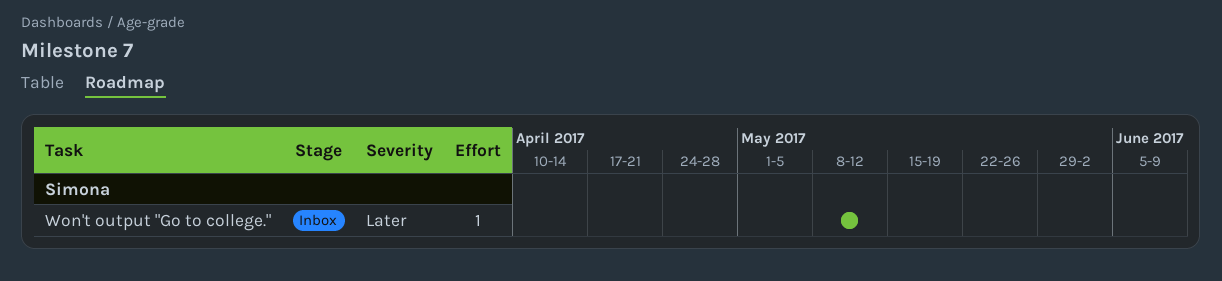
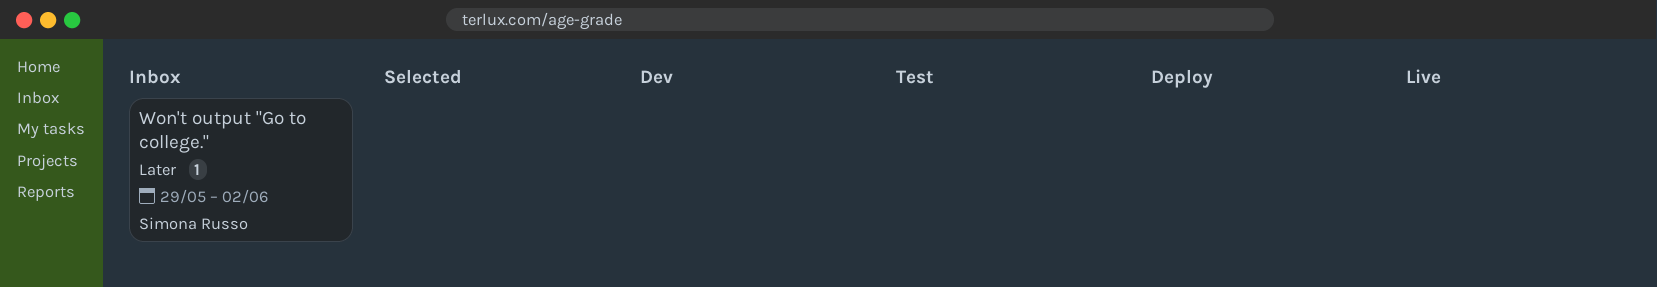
Won't output "Go to college.", start: May 8 -> May 29
Won't output "Go to college.", due: May 12 -> Jun 2

